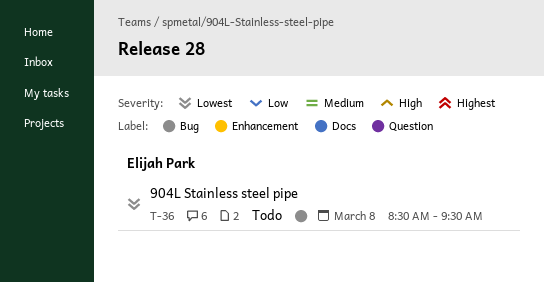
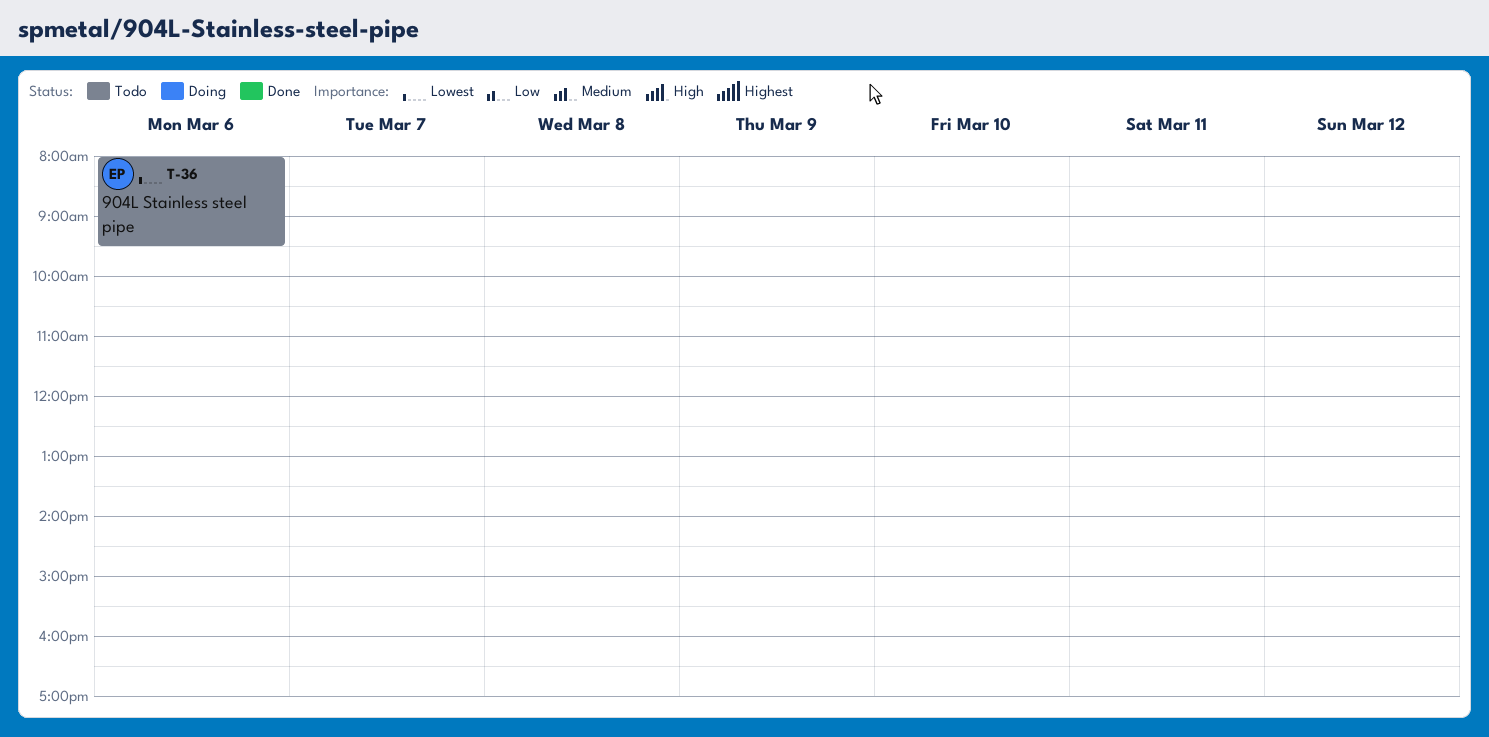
T-36, day: Mar 8 -> Mar 6
T-36, begins: 08:30 -> 08:00

